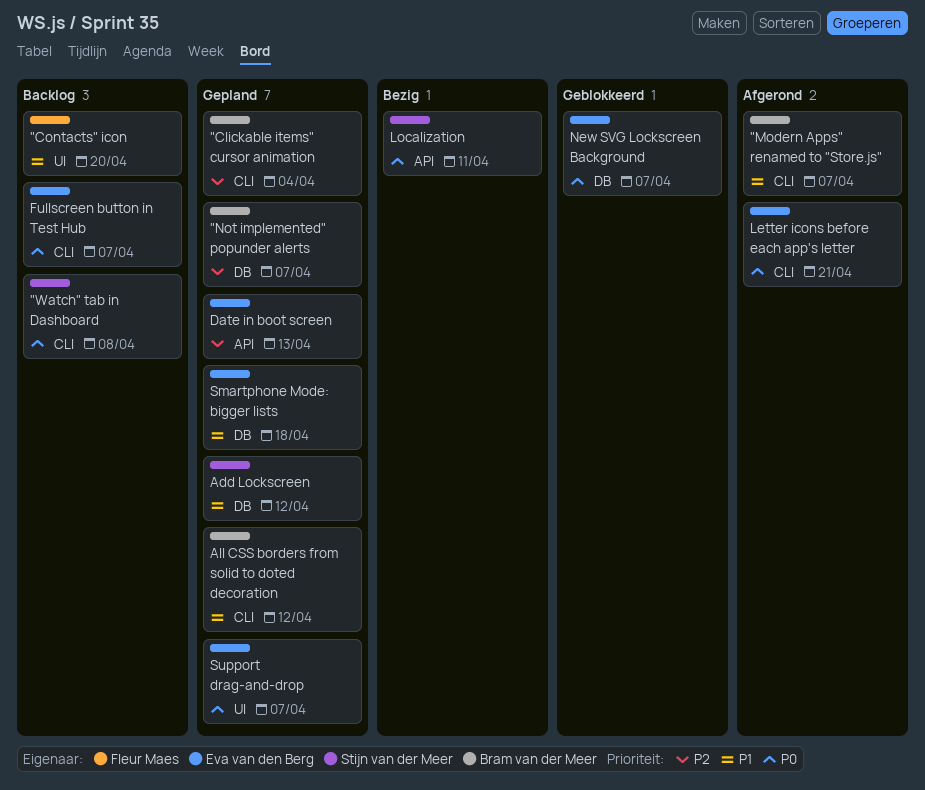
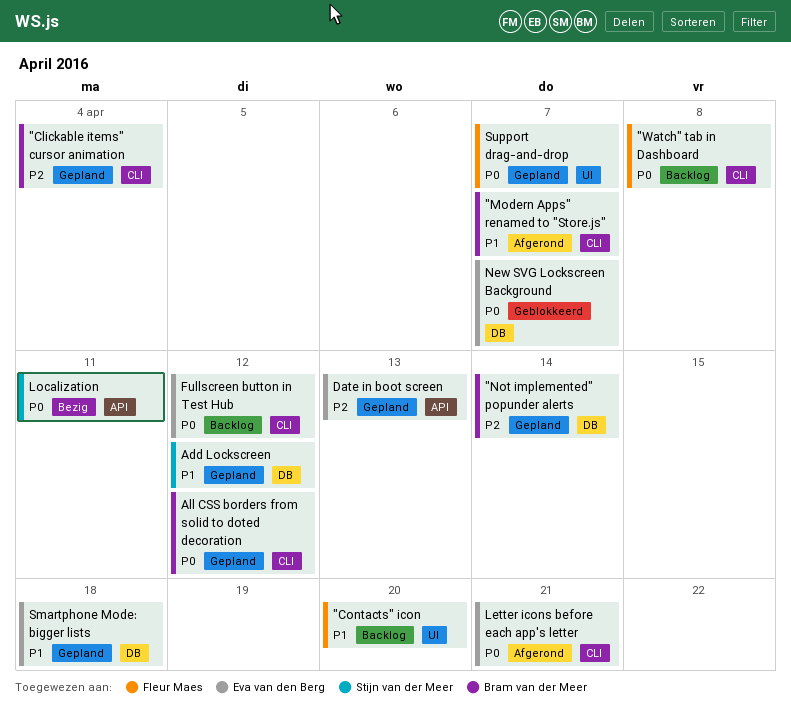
"Not implemented" popunder alerts, due: Apr 7 -> Apr 14
"Watch" tab in Dashboard, owner: Stijn van der Meer -> Fleur Maes
All CSS borders from solid to doted decoration, priority: P1 -> P0
Fullscreen button in Test Hub, due: Apr 7 -> Apr 12
Support drag-and-drop, owner: Eva van den Berg -> Fleur Maes

